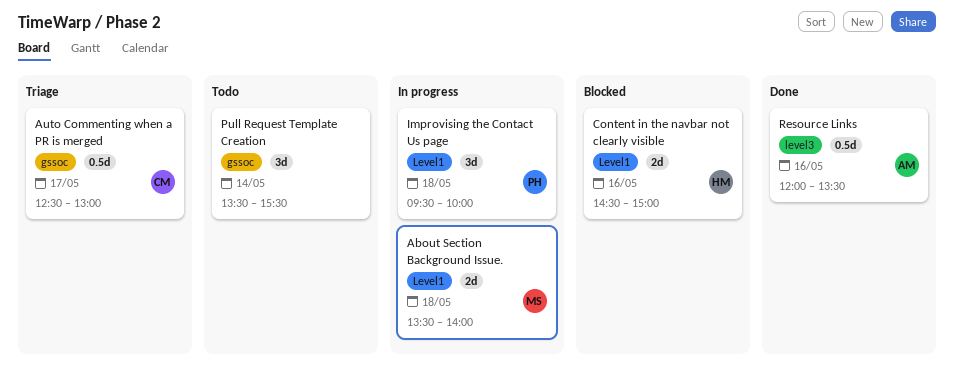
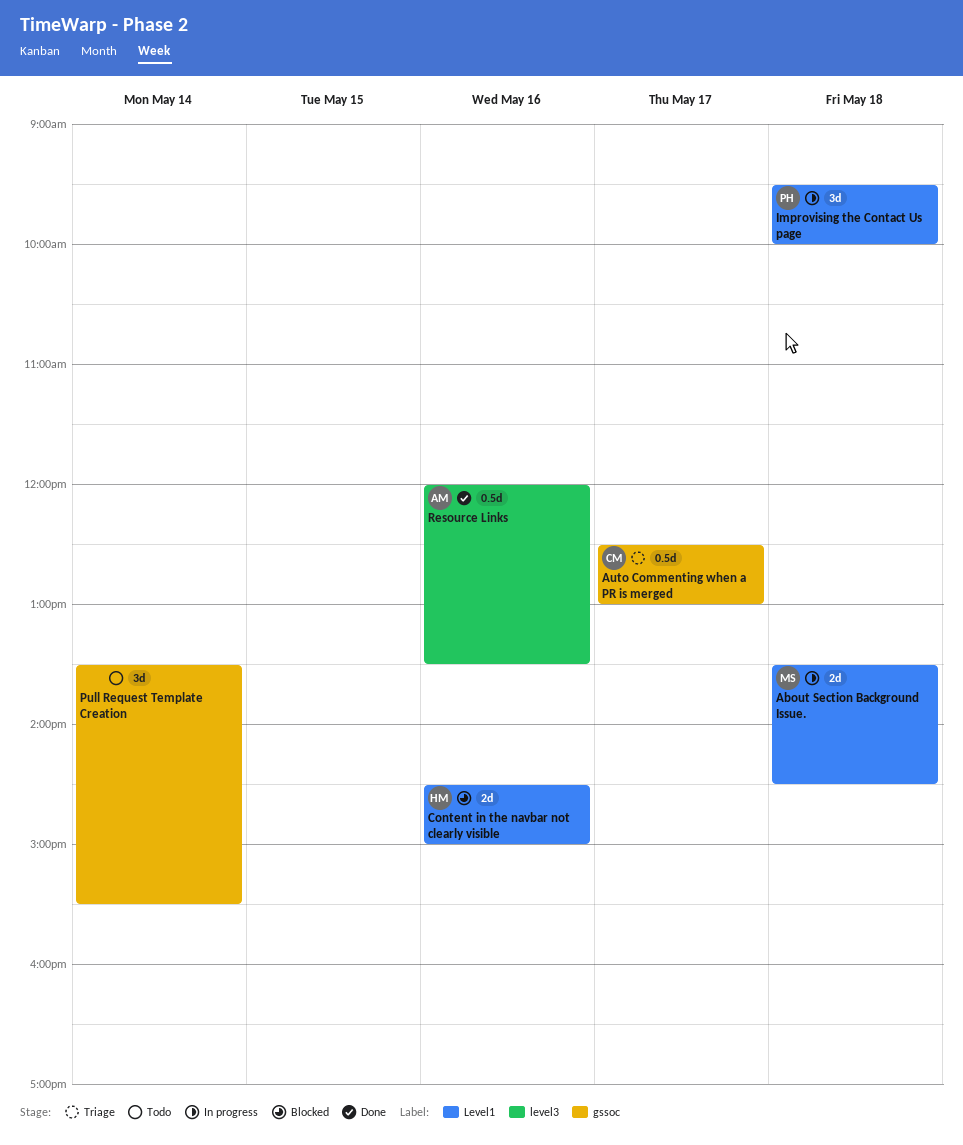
About Section Background Issue., ends: 14:00 -> 14:30

